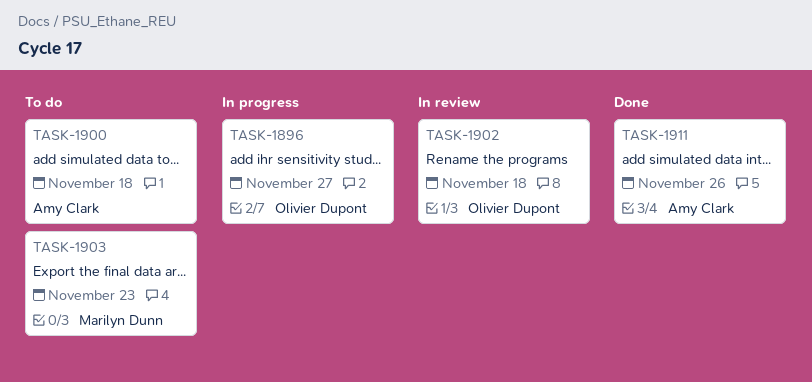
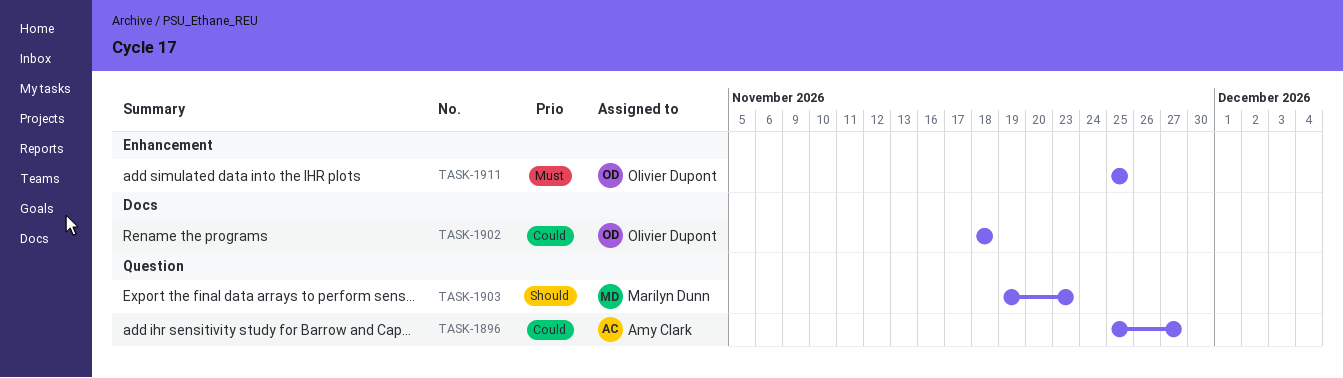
TASK-1896, owner: Olivier Dupont -> Amy Clark
TASK-1900: present -> none
TASK-1911, owner: Amy Clark -> Olivier Dupont
TASK-1911, due: Nov 26 -> Nov 25

